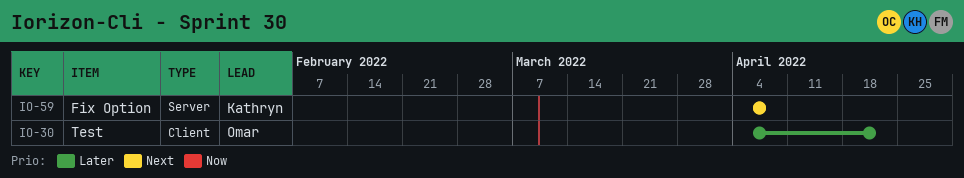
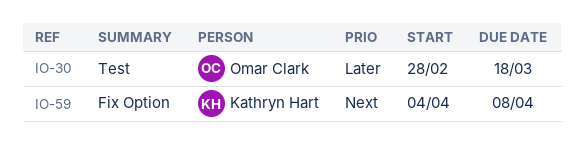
IO-30, start: Apr 4 -> Feb 28
IO-30, due: Apr 22 -> Mar 18

